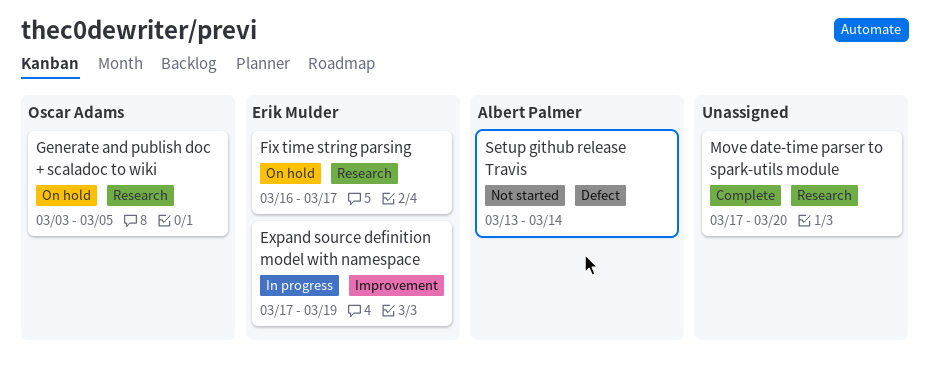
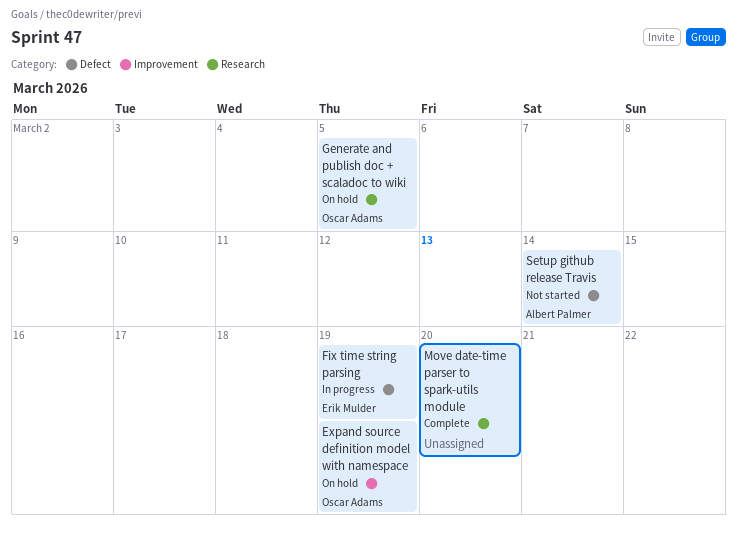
Expand source definition model with namespace, status: In progress -> On hold
Expand source definition model with namespace, owner: Erik Mulder -> Oscar Adams
Fix time string parsing, status: On hold -> In progress
Fix time string parsing, label: Research -> Defect
Fix time string parsing, due: Mar 17 -> Mar 19

